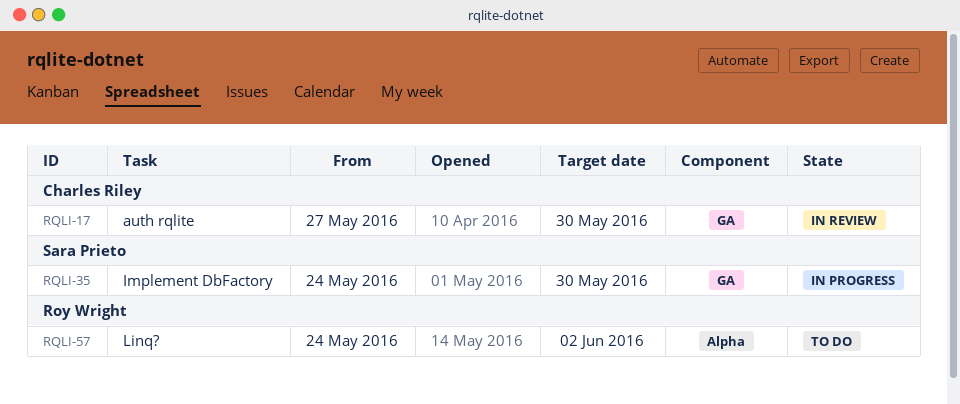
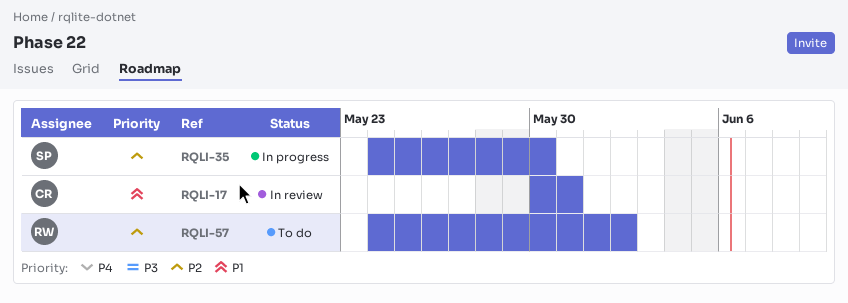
RQLI-17, start: May 27 -> May 30
RQLI-17, due: May 30 -> May 31

